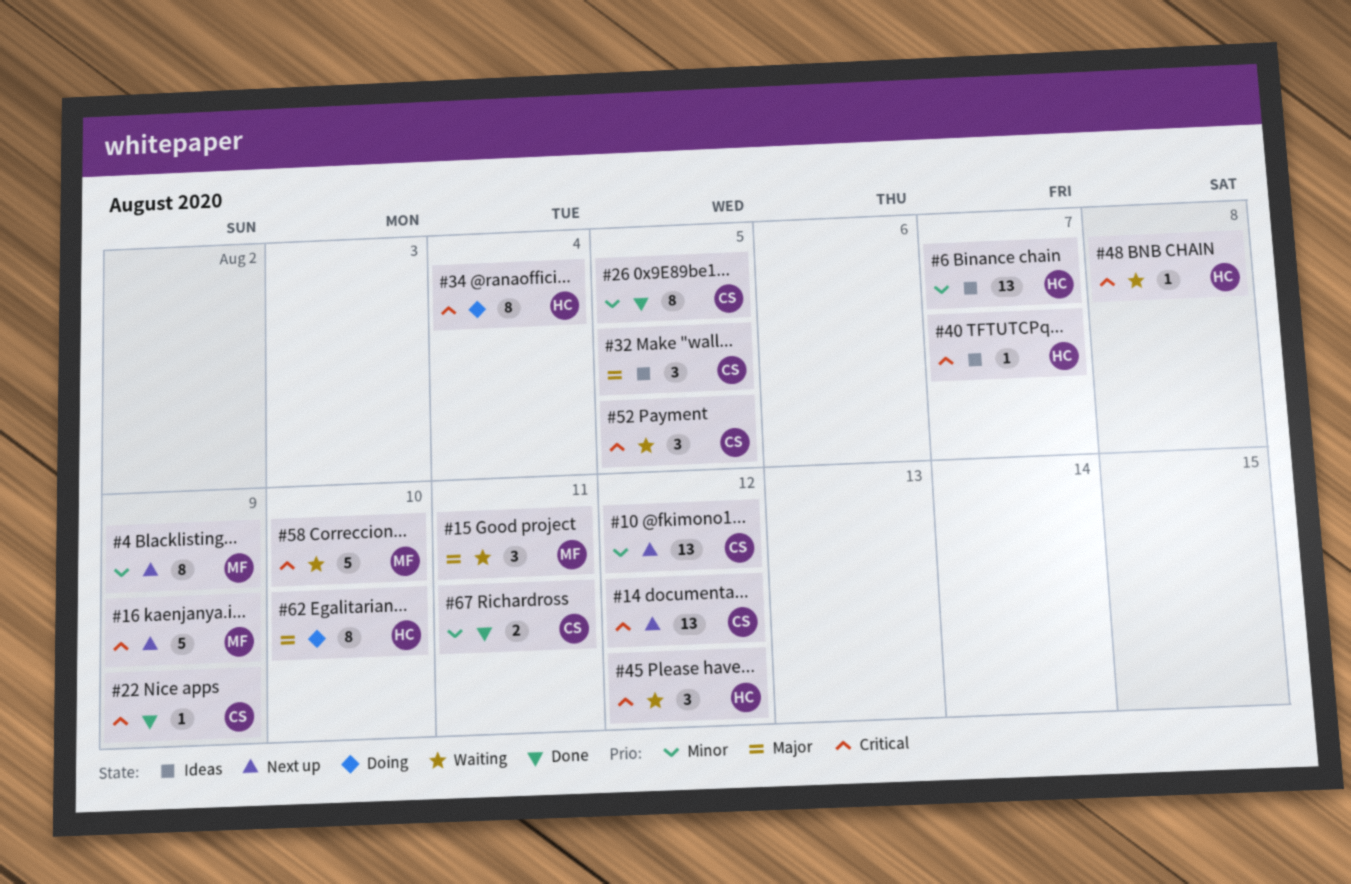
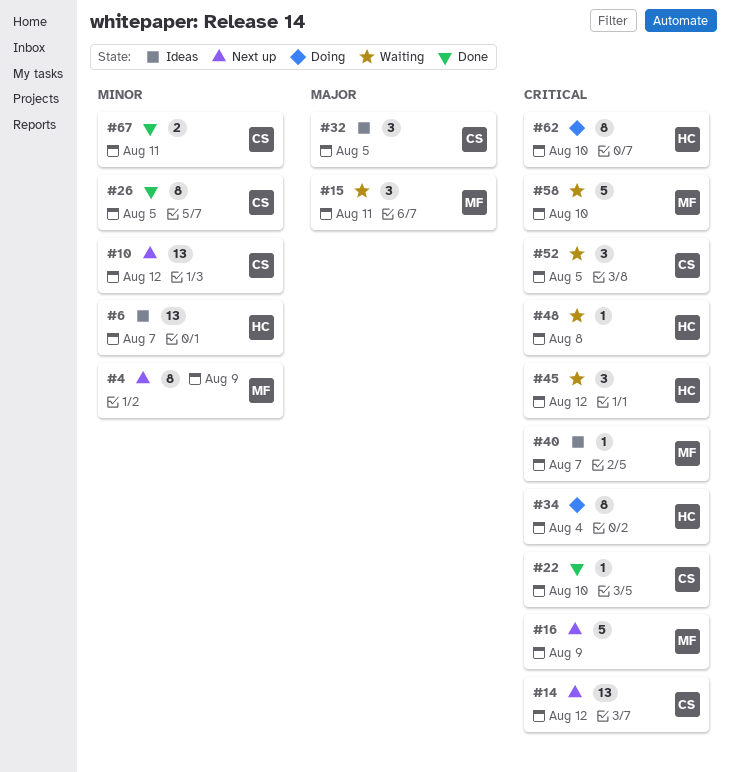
#22, due: Aug 9 -> Aug 10
#40, owner: HC -> MF
#62, priority: Major -> Critical

